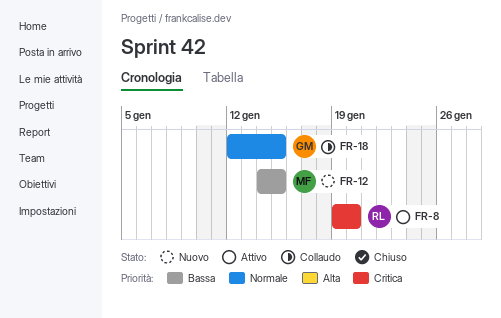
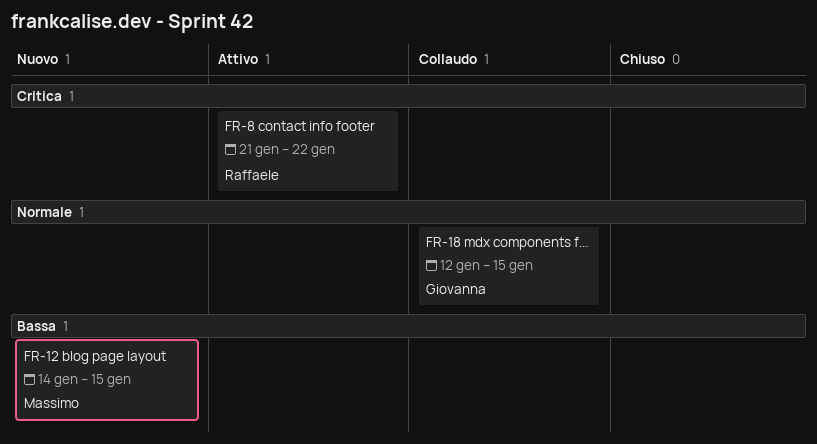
FR-8, start: Jan 19 -> Jan 21
FR-8, due: Jan 20 -> Jan 22

